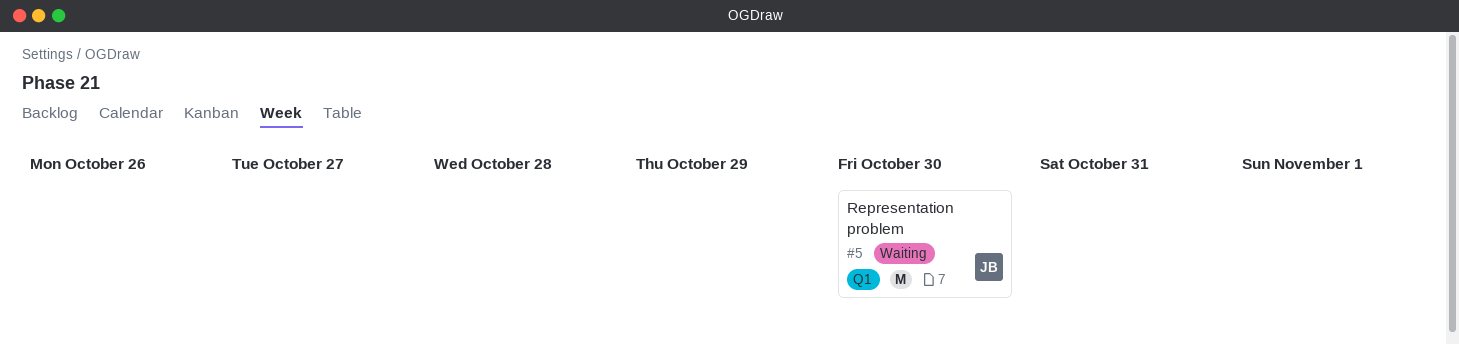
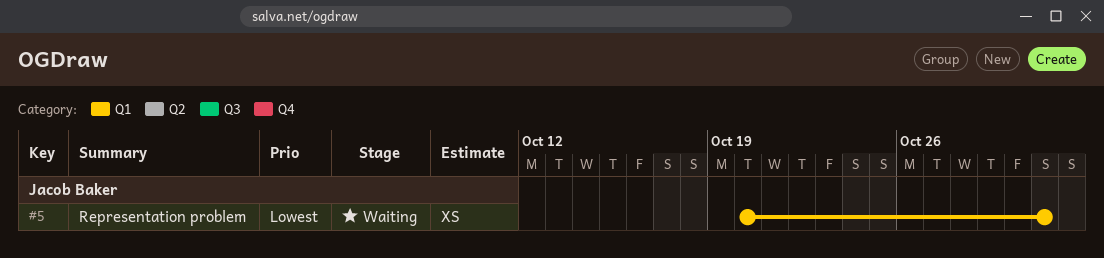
#5, estimate: M -> XS
#5, due: Oct 30 -> Oct 31

